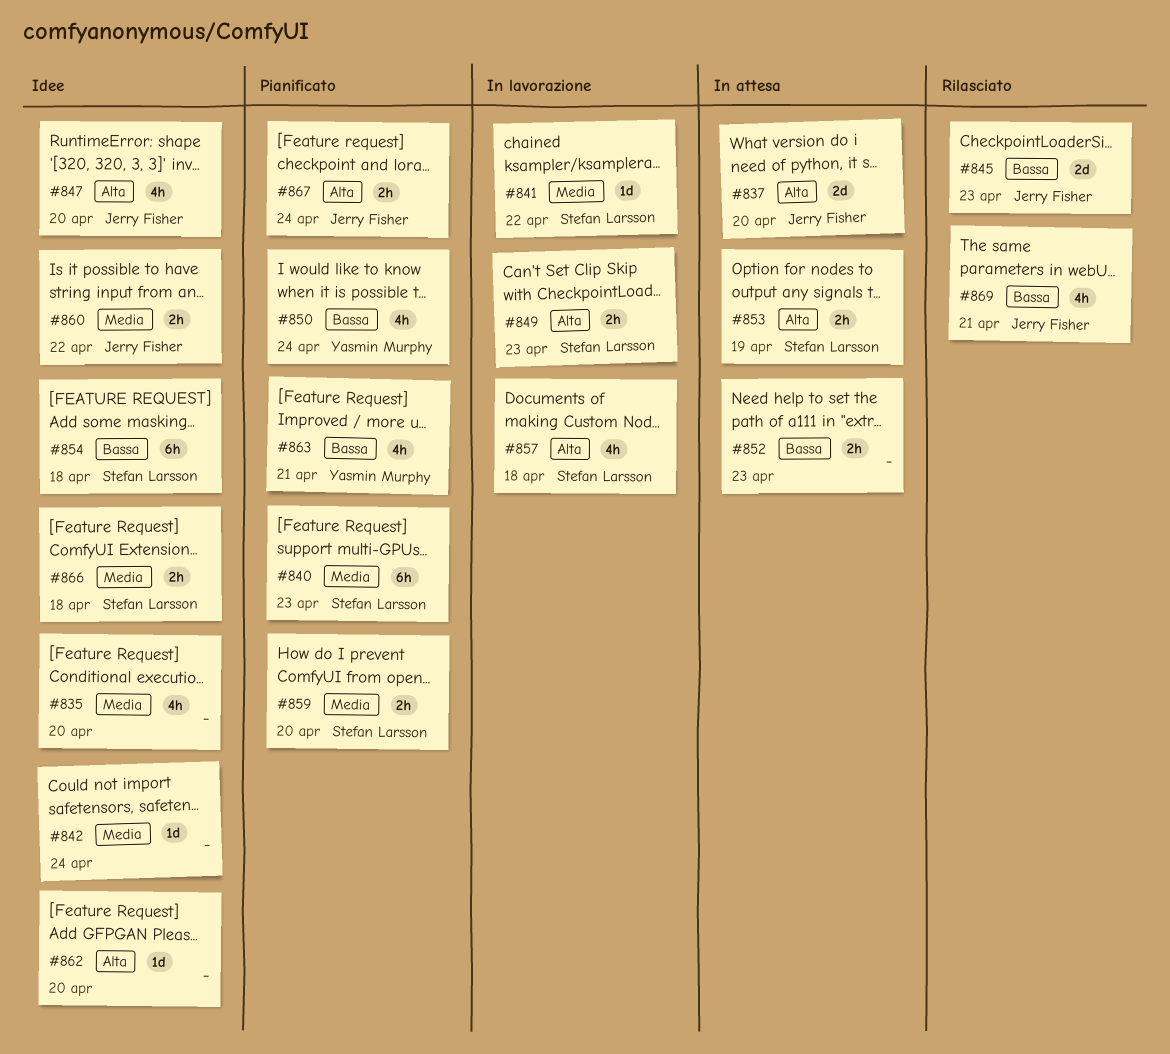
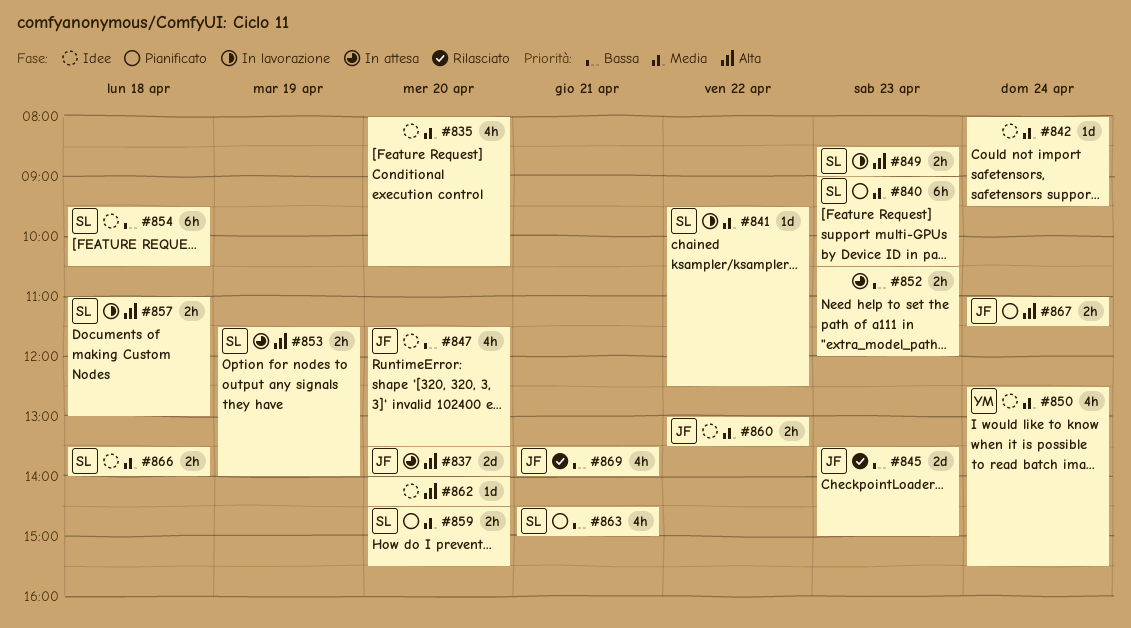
#847, priority: Alta -> Bassa
#850, status: Pianificato -> Idee
#850, priority: Bassa -> Media
#857, estimate: 4h -> 2h
#863, owner: Yasmin Murphy -> Stefan Larsson

